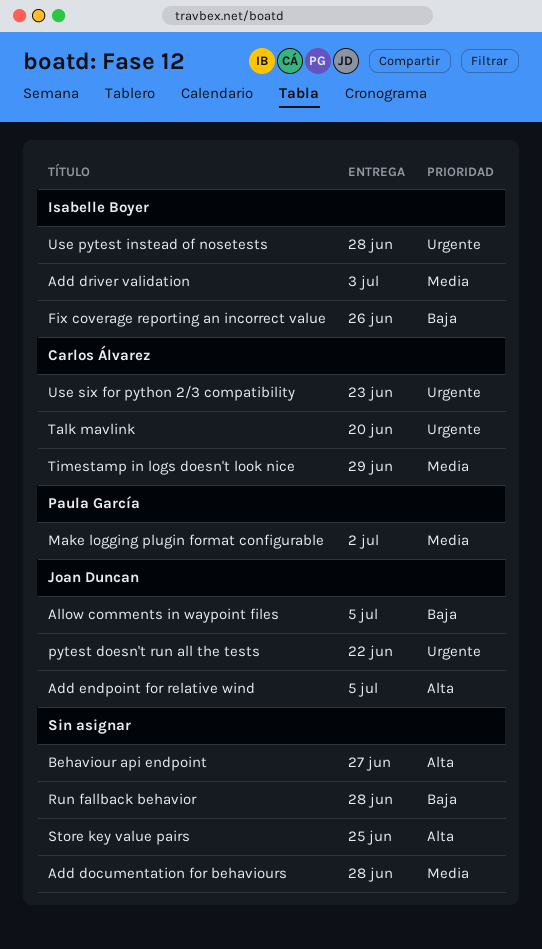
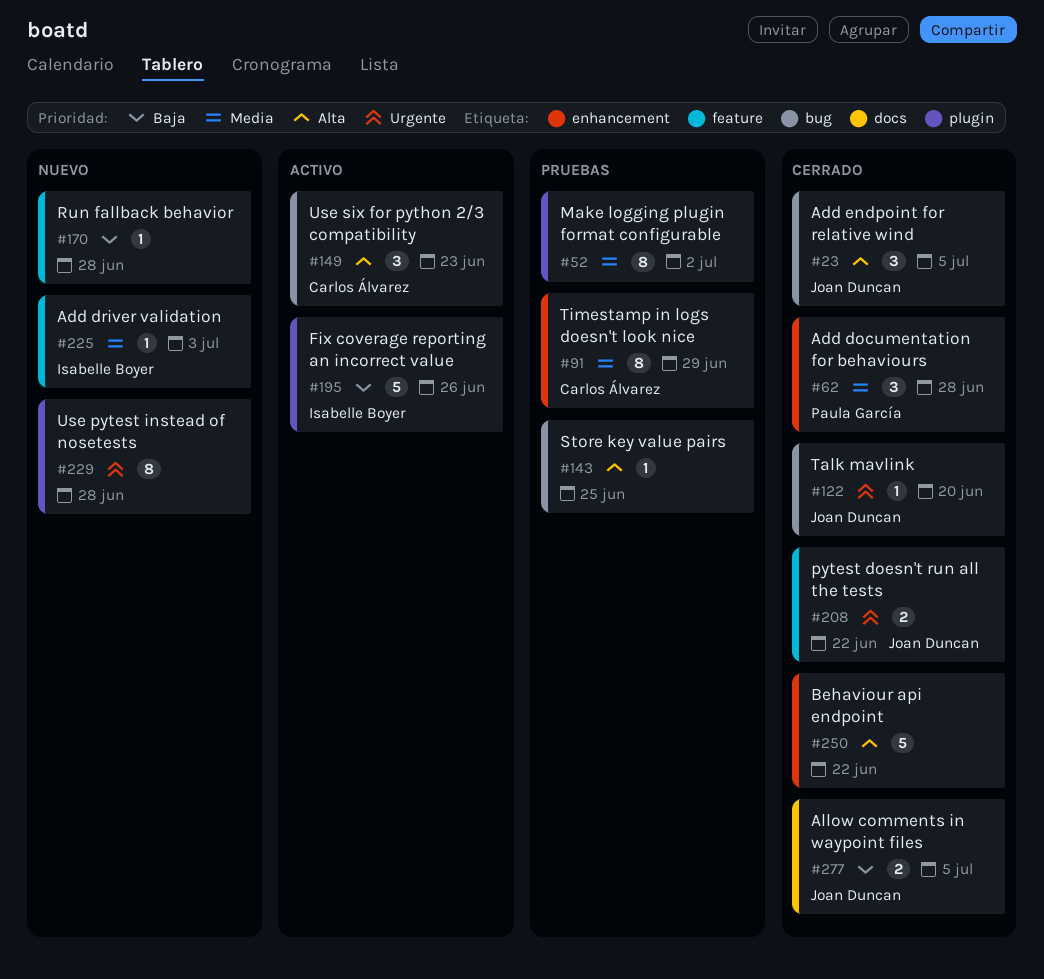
Add documentation for behaviours, owner: none -> Paula García
Behaviour api endpoint, due: Jun 27 -> Jun 22
Make logging plugin format configurable, owner: Paula García -> none
Talk mavlink, owner: Carlos Álvarez -> Joan Duncan
Use pytest instead of nosetests, owner: Isabelle Boyer -> none
Use six for python 2/3 compatibility, priority: Urgente -> Alta

